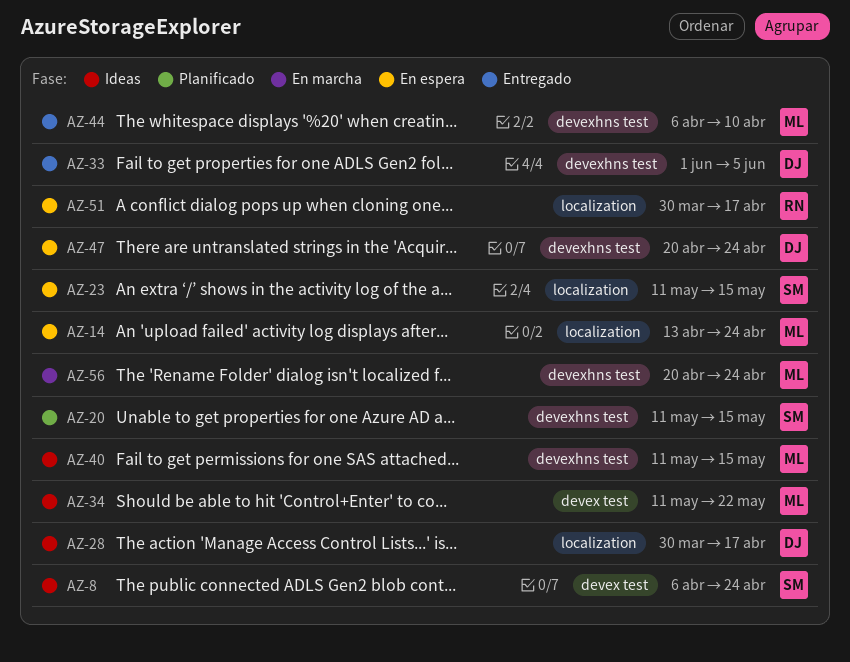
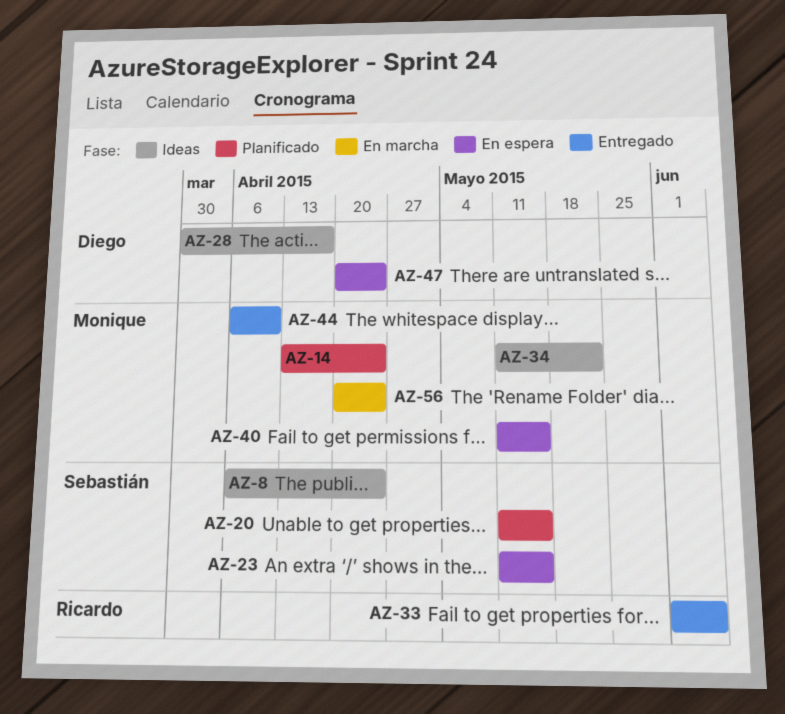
AZ-14, status: En espera -> Planificado
AZ-33, owner: Diego -> Ricardo
AZ-40, status: Ideas -> En espera
AZ-51: present -> none

